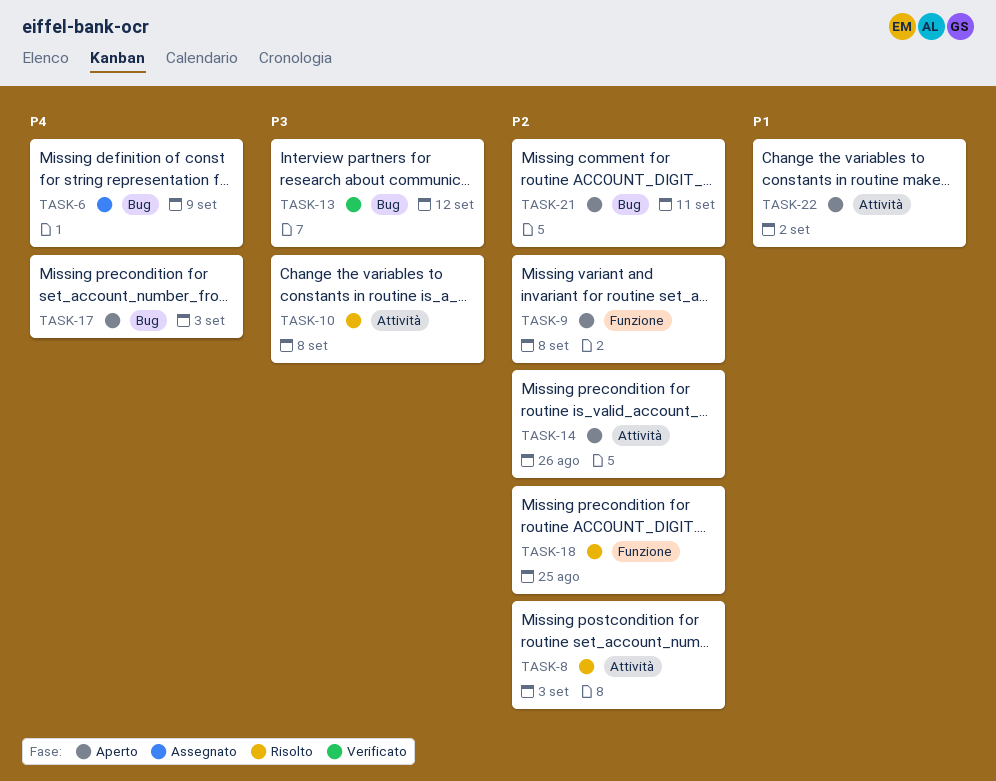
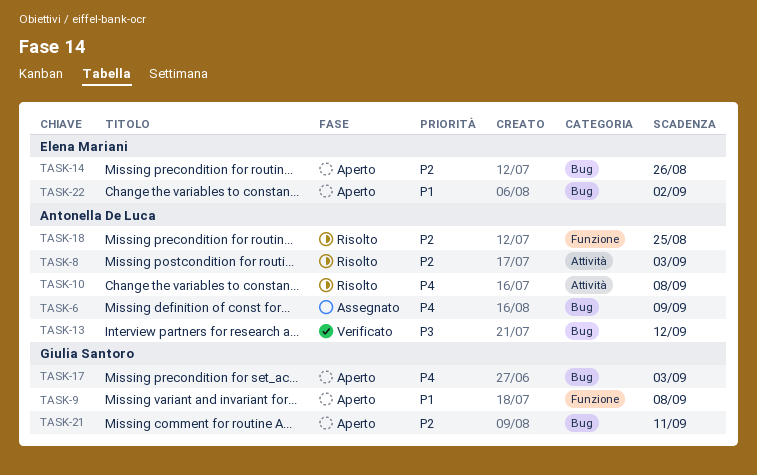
TASK-9, priority: P2 -> P1
TASK-10, priority: P3 -> P4
TASK-14, label: Attività -> Bug
TASK-22, label: Attività -> Bug

